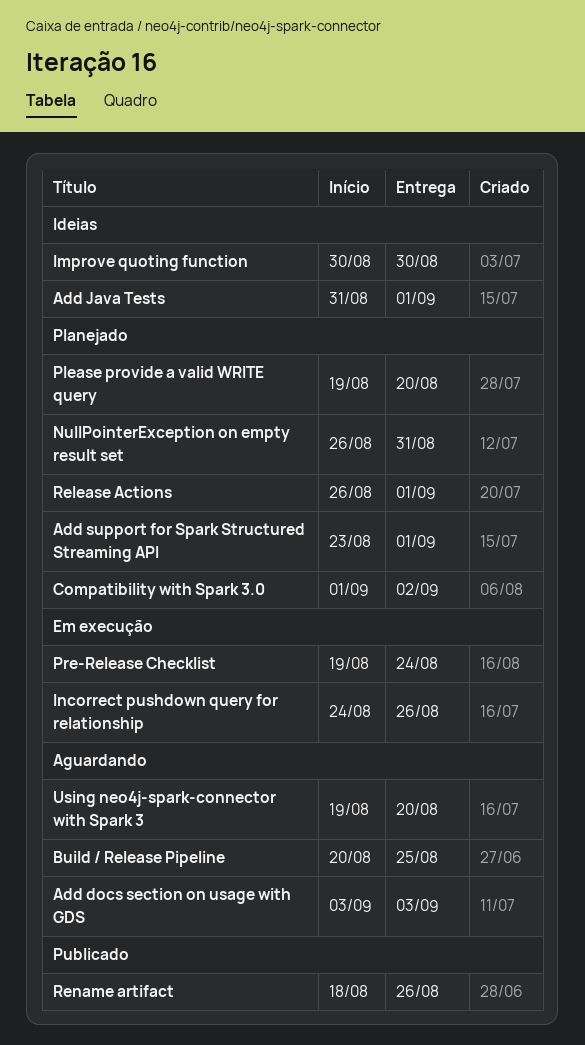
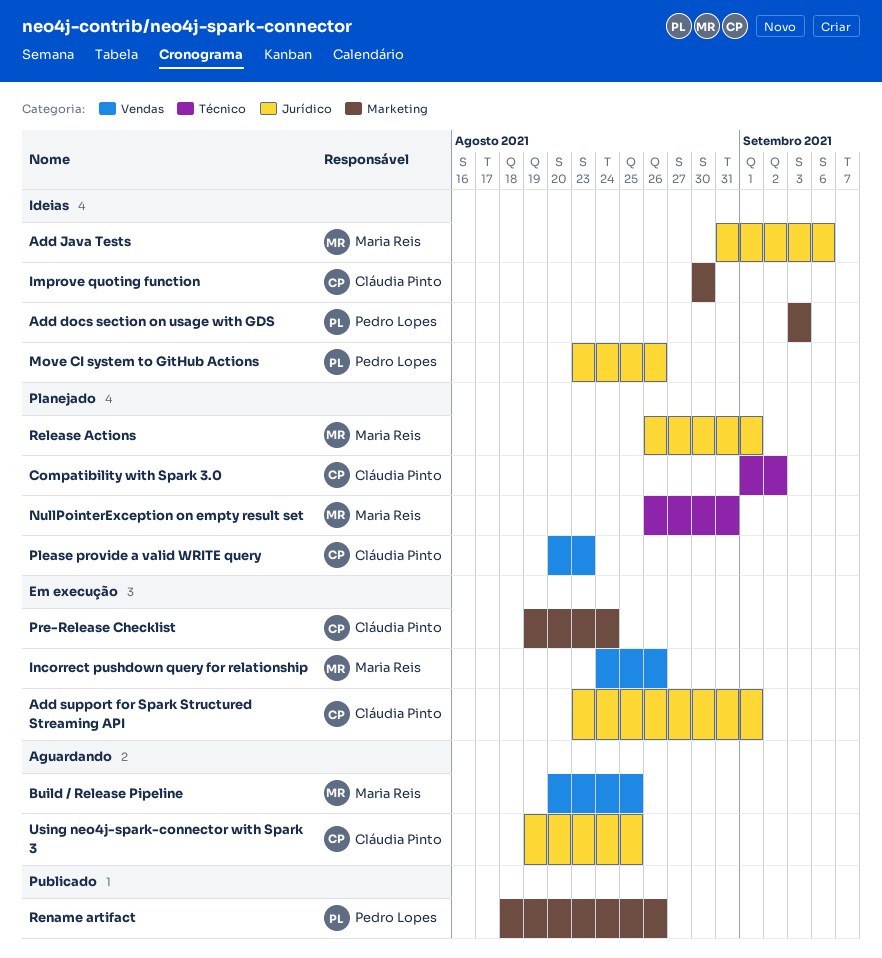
Add docs section on usage with GDS, status: Aguardando -> Ideias
Add Java Tests, due: Sep 1 -> Sep 6
Add support for Spark Structured Streaming API, status: Planejado -> Em execução
Move CI system to GitHub Actions: none -> present
Please provide a valid WRITE query, start: Aug 19 -> Aug 20
Please provide a valid WRITE query, due: Aug 20 -> Aug 23
Using neo4j-spark-connector with Spark 3, due: Aug 20 -> Aug 25

